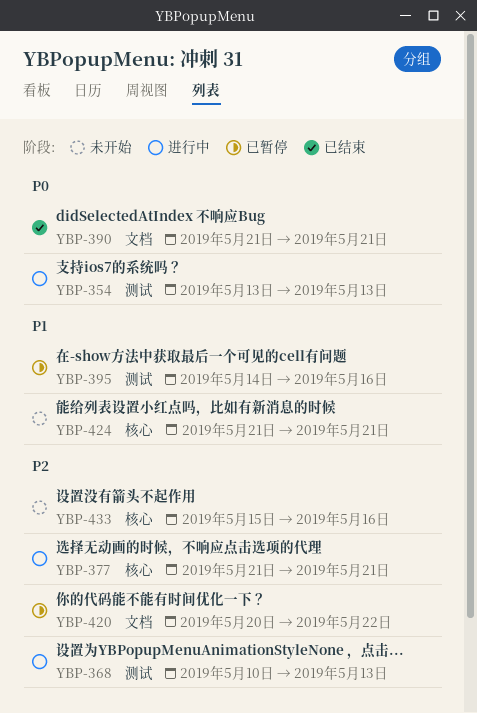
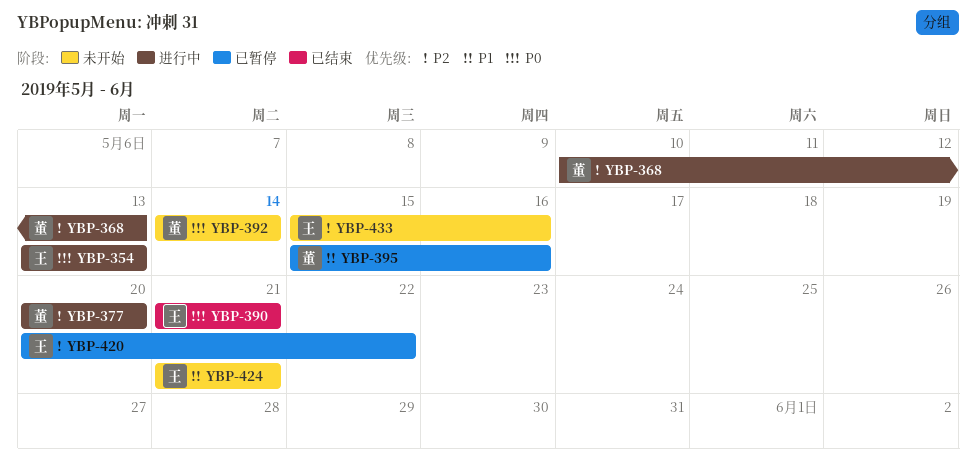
YBP-377, start: May 21 -> May 20
YBP-377, due: May 21 -> May 20
YBP-392: none -> present
YBP-395, start: May 14 -> May 15

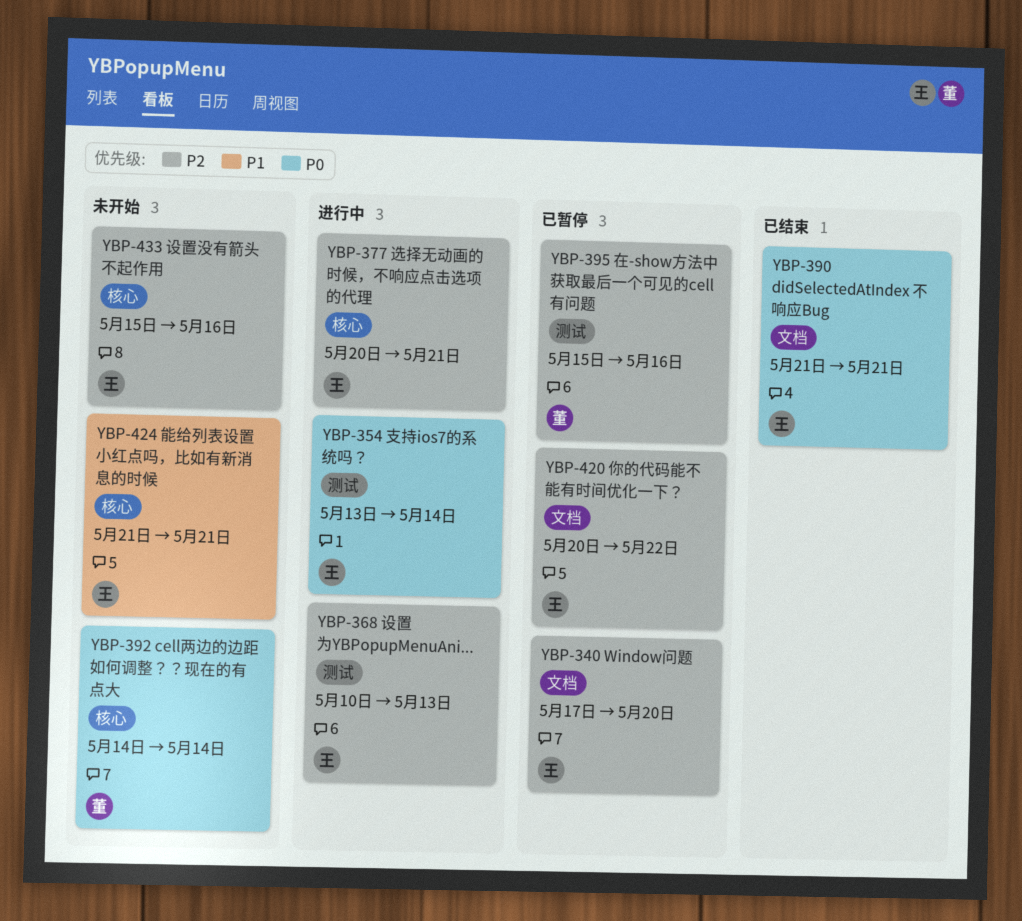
YBP-340: none -> present
YBP-354, due: May 13 -> May 14
YBP-368, owner: 董 -> 王
YBP-377, owner: 董 -> 王
YBP-377, due: May 20 -> May 21
YBP-395, priority: P1 -> P2

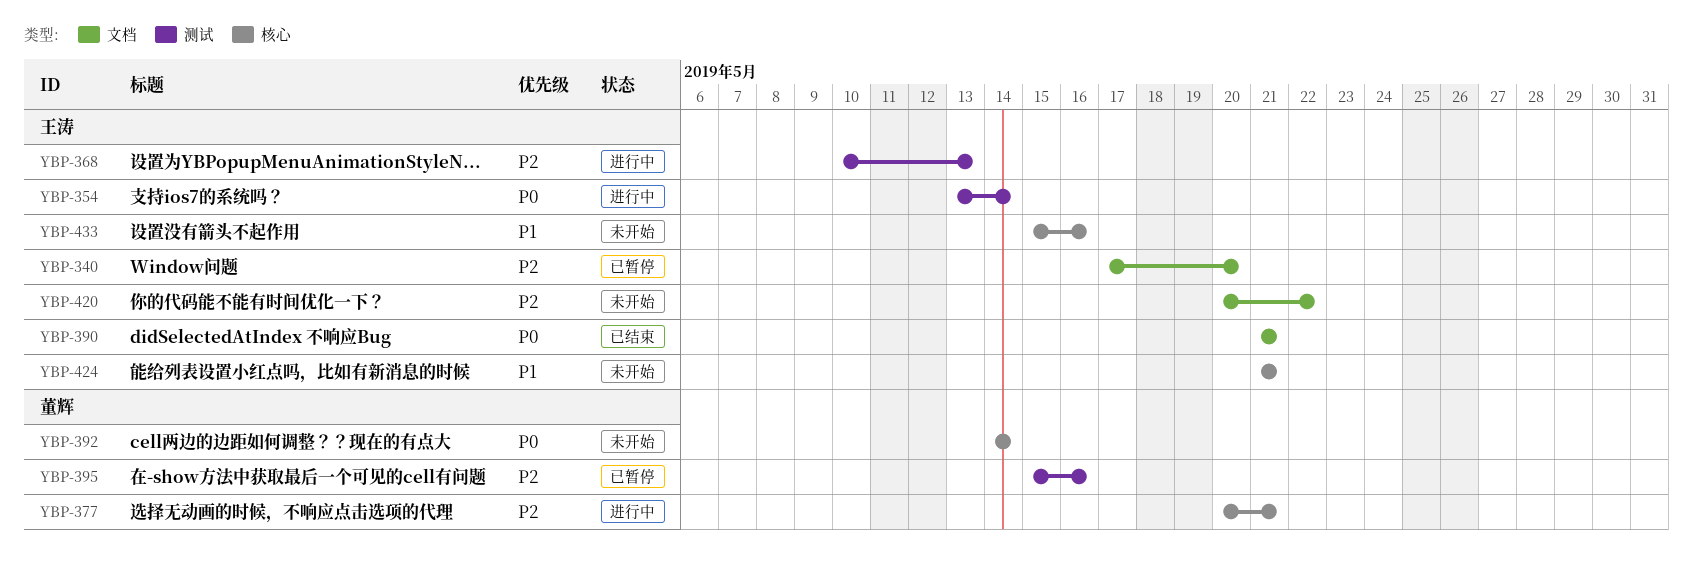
YBP-377, owner: 王涛 -> 董辉
YBP-420, status: 已暂停 -> 未开始
YBP-433, priority: P2 -> P1

